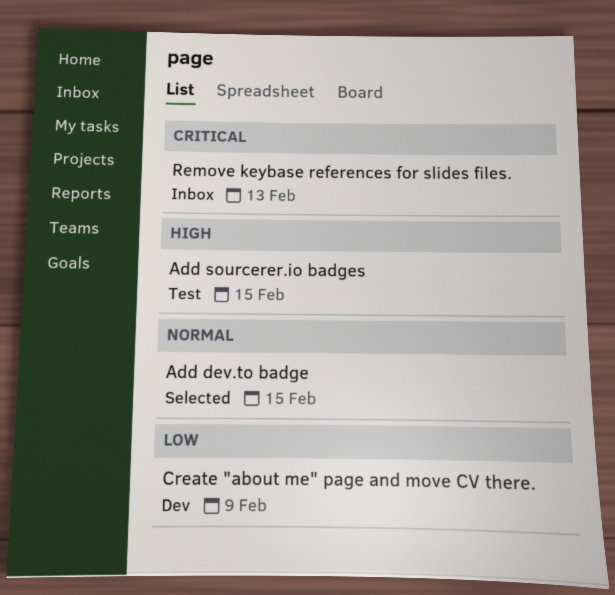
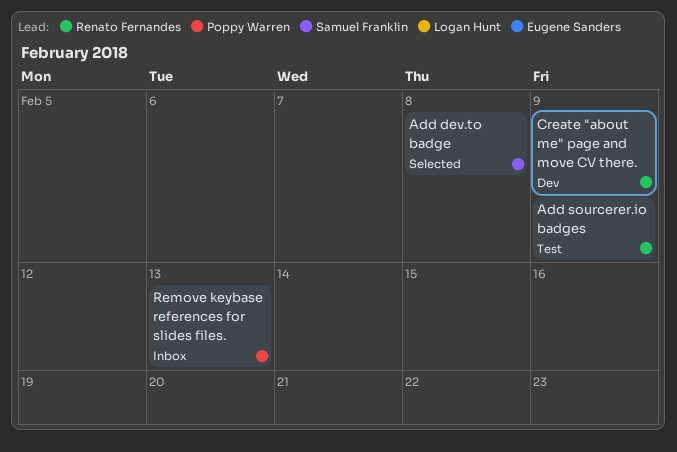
Add dev.to badge, due: Feb 15 -> Feb 8
Add sourcerer.io badges, due: Feb 15 -> Feb 9

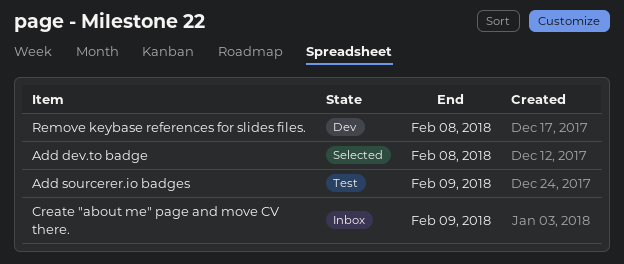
Create "about me" page and move CV there., status: Dev -> Inbox
Remove keybase references for slides files., status: Inbox -> Dev
Remove keybase references for slides files., due: Feb 13 -> Feb 8

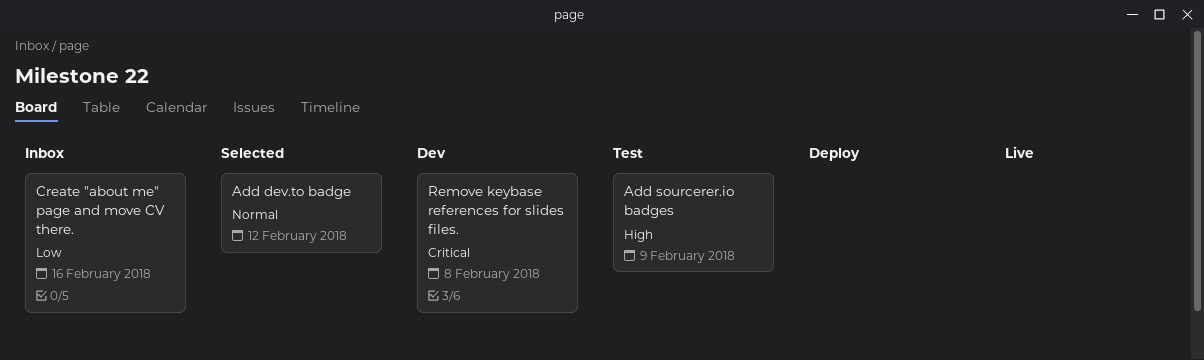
Add dev.to badge, due: Feb 8 -> Feb 12
Create "about me" page and move CV there., due: Feb 9 -> Feb 16

